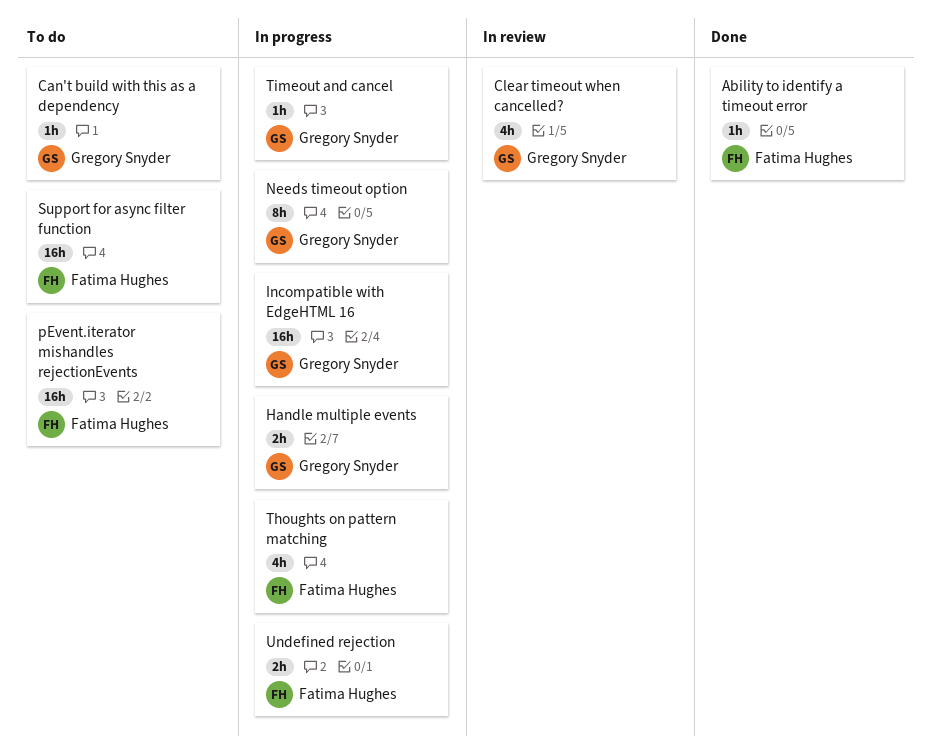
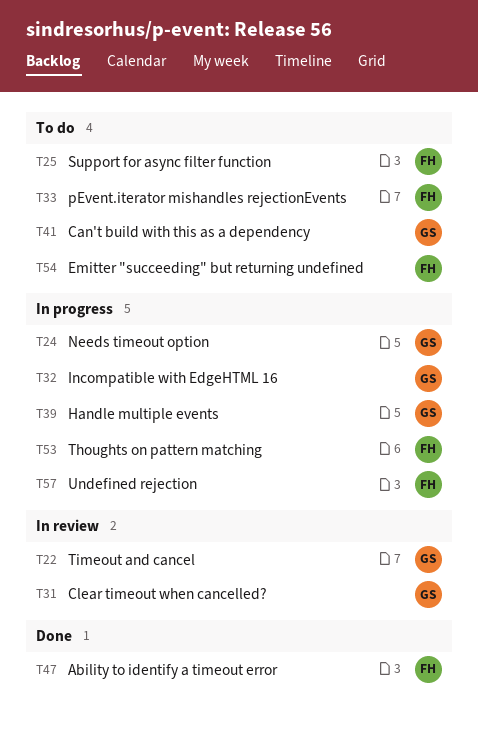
Emitter "succeeding" but returning undefined: none -> present
Timeout and cancel, status: In progress -> In review

